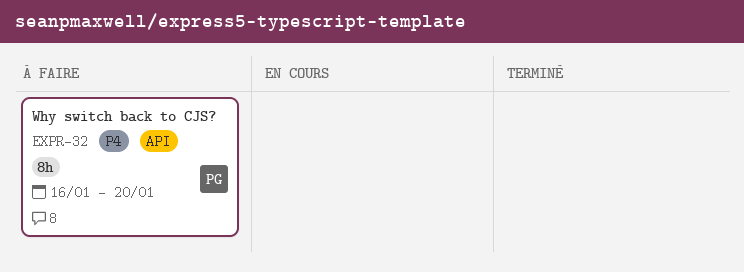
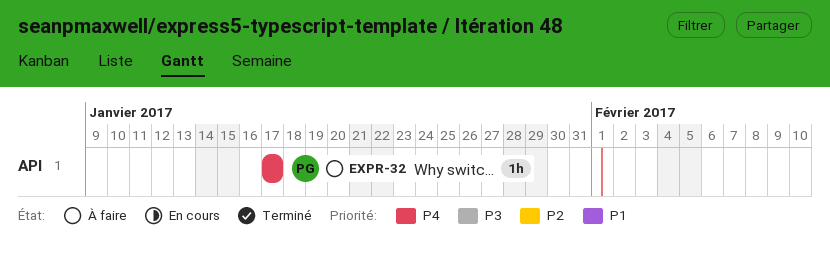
EXPR-32, estimate: 8h -> 1h
EXPR-32, start: Jan 16 -> Jan 17
EXPR-32, due: Jan 20 -> Jan 17

